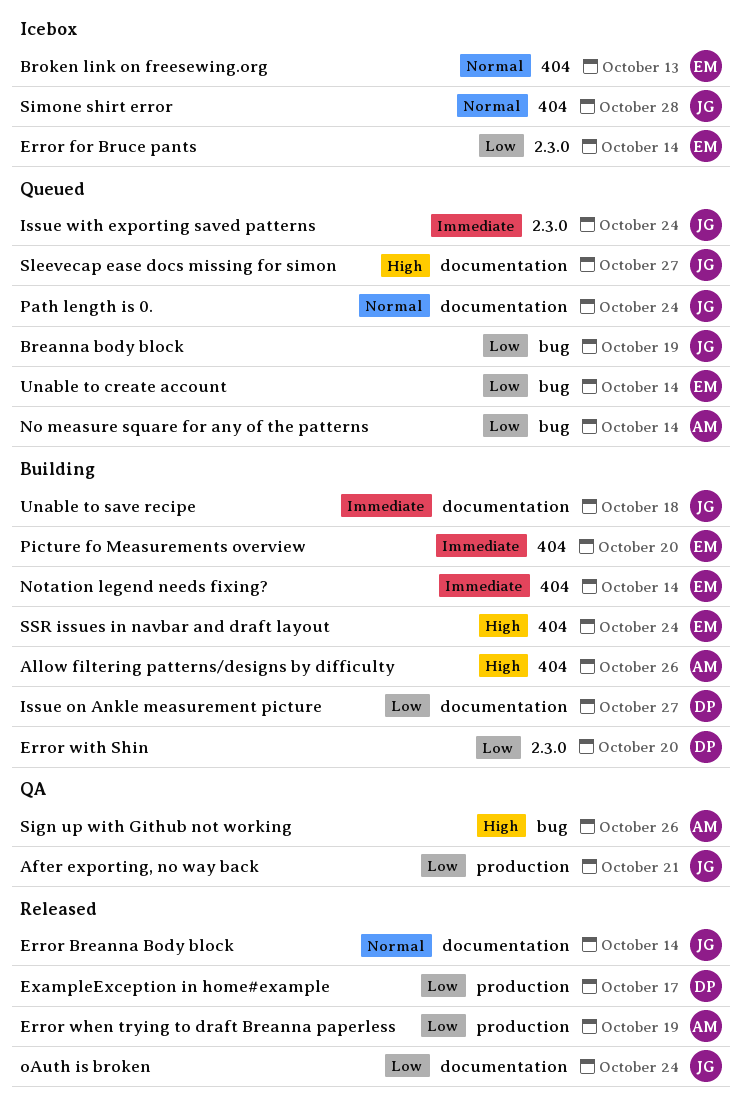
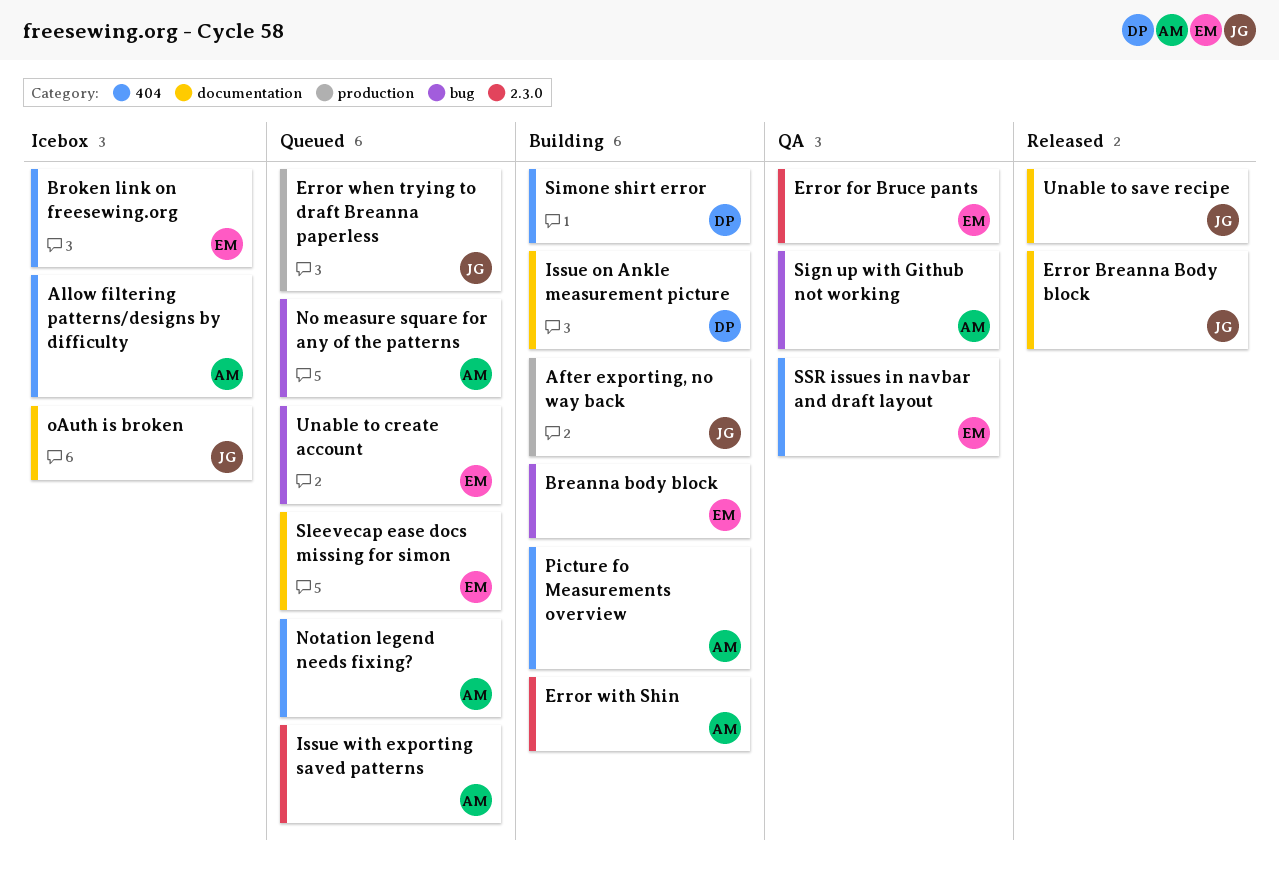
After exporting, no way back, status: QA -> Building
Allow filtering patterns/designs by difficulty, status: Building -> Icebox
Breanna body block, status: Queued -> Building
Breanna body block, owner: JG -> EM
Error for Bruce pants, status: Icebox -> QA
Error when trying to draft Breanna paperless, status: Released -> Queued
Error when trying to draft Breanna paperless, owner: AM -> JG
Error with Shin, owner: DP -> AM
ExampleException in home#example: present -> none
Issue with exporting saved patterns, owner: JG -> AM
Notation legend needs fixing?, status: Building -> Queued
Notation legend needs fixing?, owner: EM -> AM
oAuth is broken, status: Released -> Icebox
Path length is 0.: present -> none
Picture fo Measurements overview, owner: EM -> AM
Simone shirt error, status: Icebox -> Building
Simone shirt error, owner: JG -> DP
Sleevecap ease docs missing for simon, owner: JG -> EM
SSR issues in navbar and draft layout, status: Building -> QA
Unable to save recipe, status: Building -> Released

